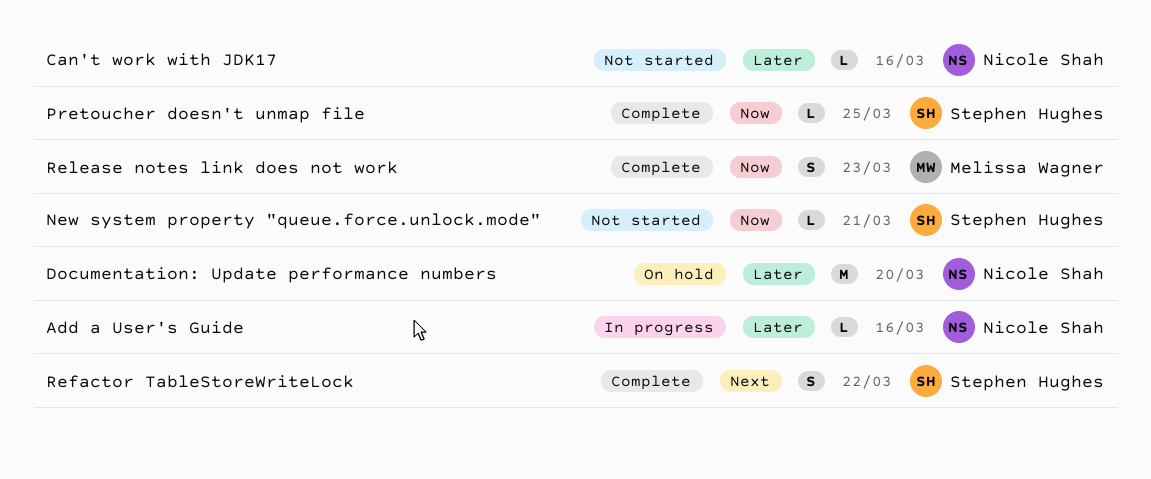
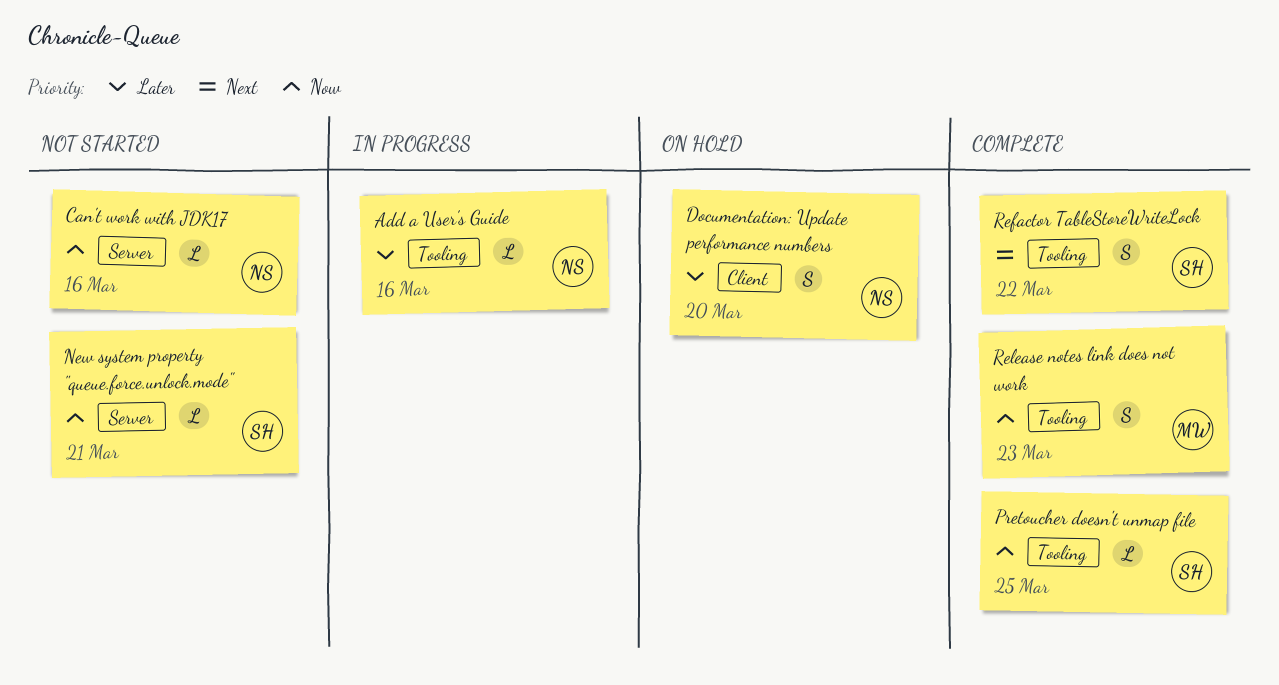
Can't work with JDK17, priority: Later -> Now
Documentation: Update performance numbers, estimate: M -> S

